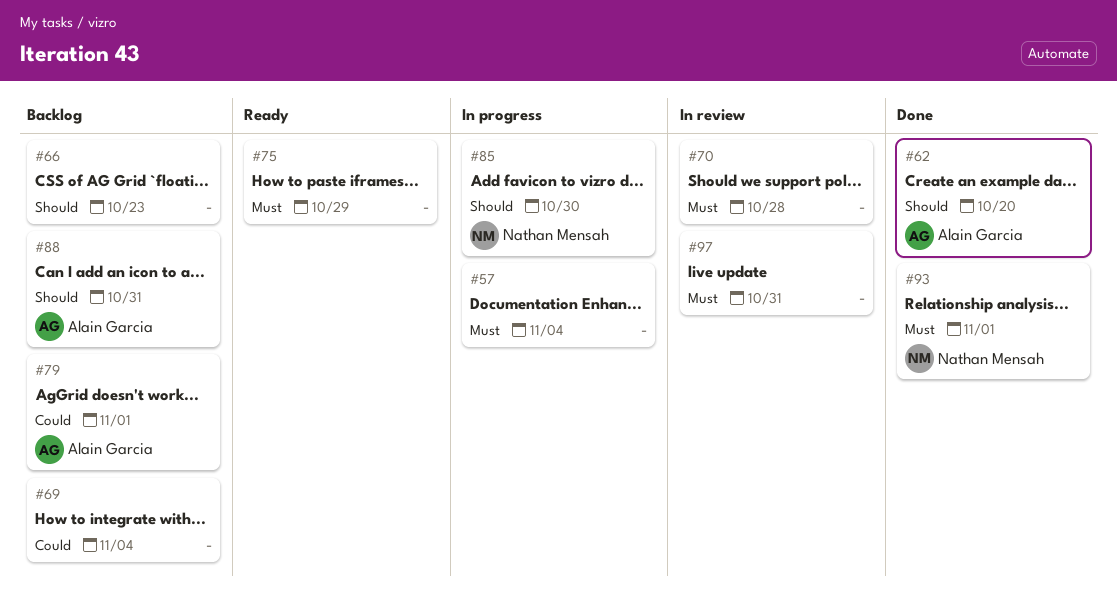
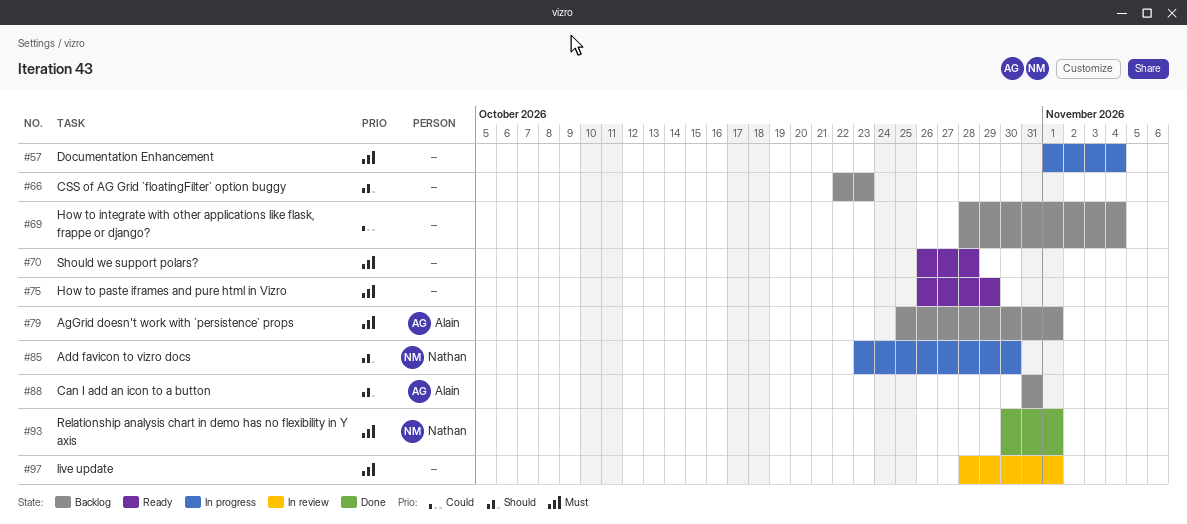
#62: present -> none
#70, status: In review -> Ready
#79, priority: Could -> Must
#97, due: Oct 31 -> Nov 1

